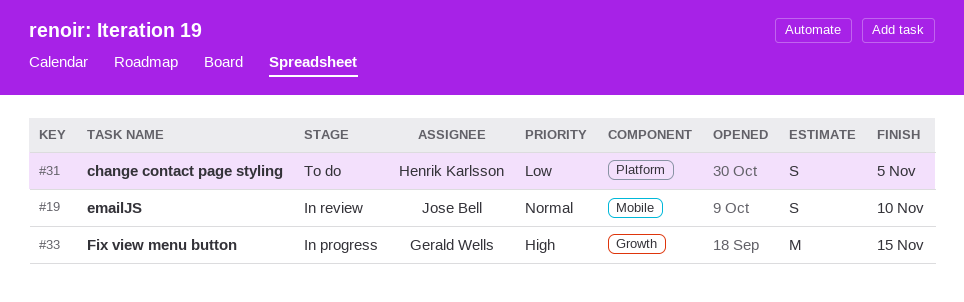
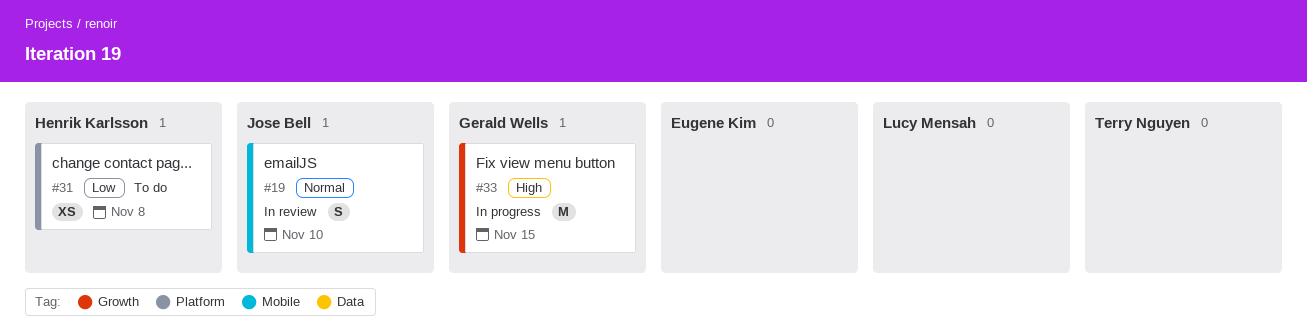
#31, estimate: S -> XS
#31, due: Nov 5 -> Nov 8

